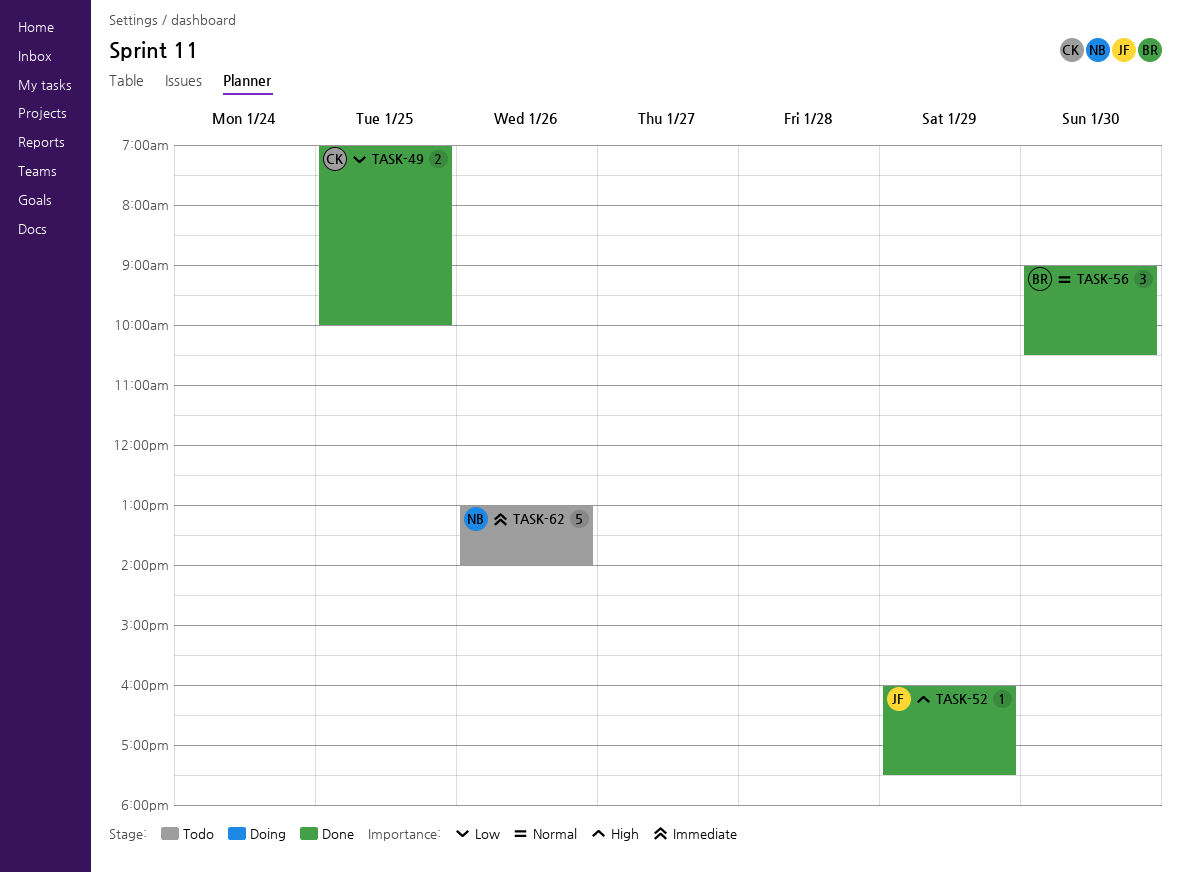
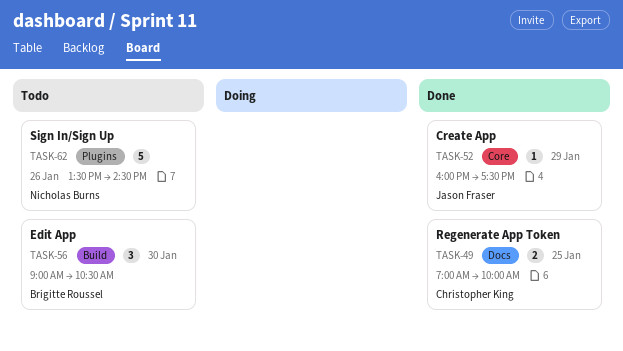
TASK-56, status: Done -> Todo
TASK-62, begins: 13:00 -> 13:30
TASK-62, ends: 14:00 -> 14:30

